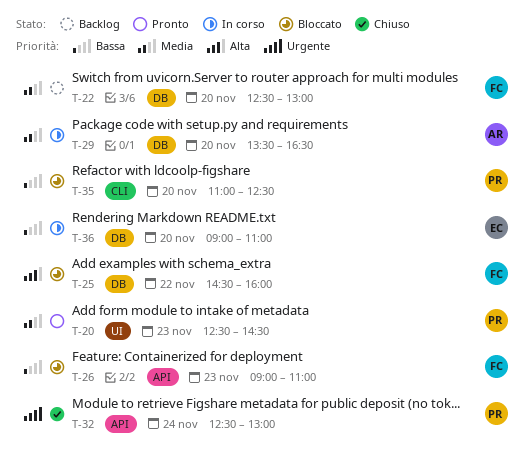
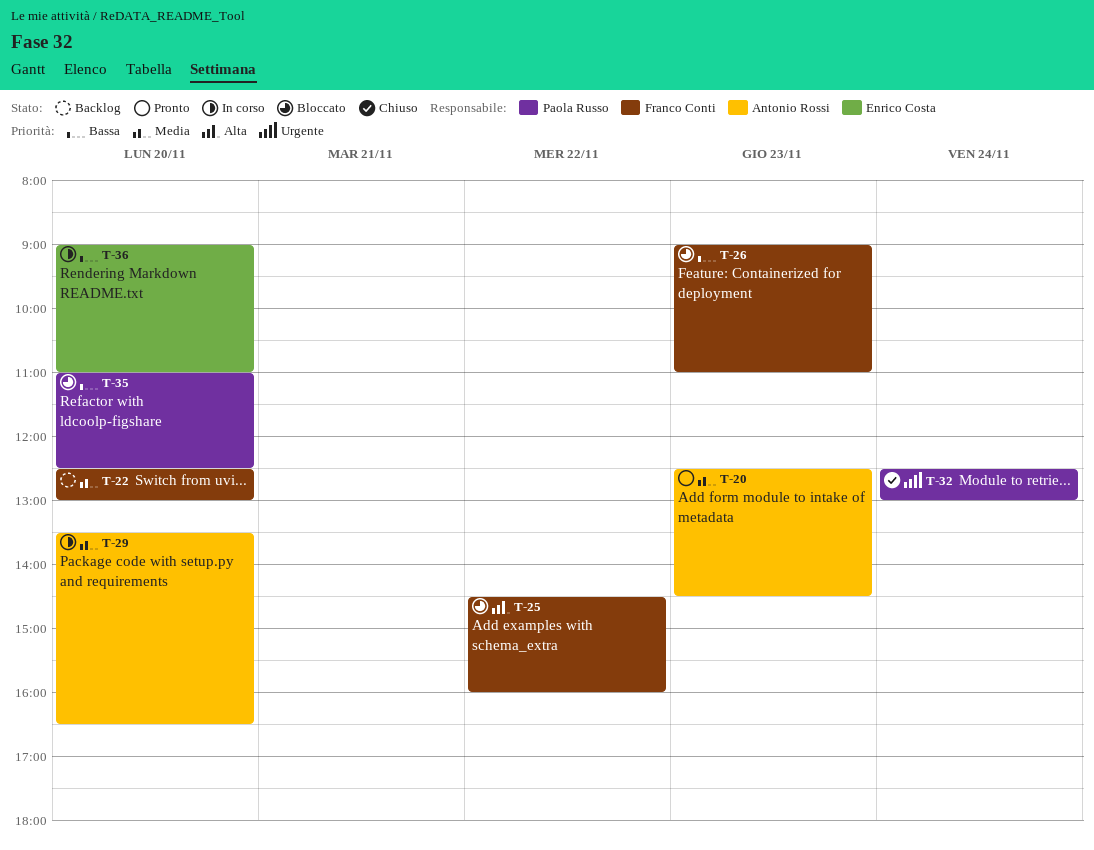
T-20, owner: Paola Russo -> Antonio Rossi

